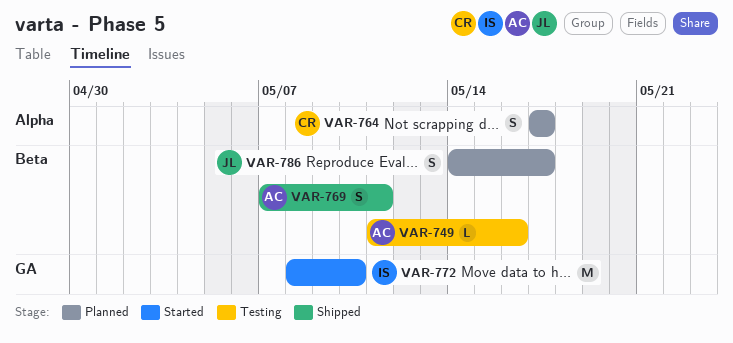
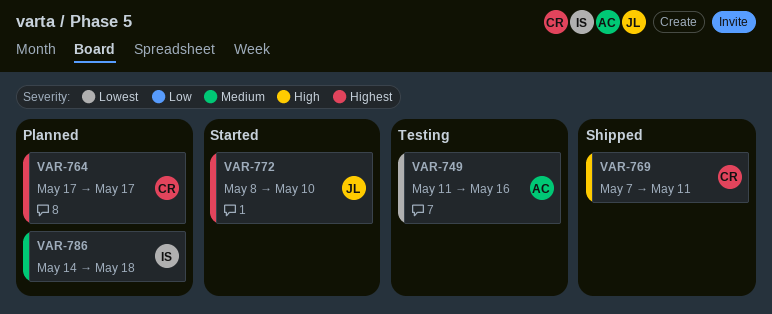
VAR-769, owner: AC -> CR
VAR-772, owner: IS -> JL
VAR-786, owner: JL -> IS
VAR-786, due: May 17 -> May 18

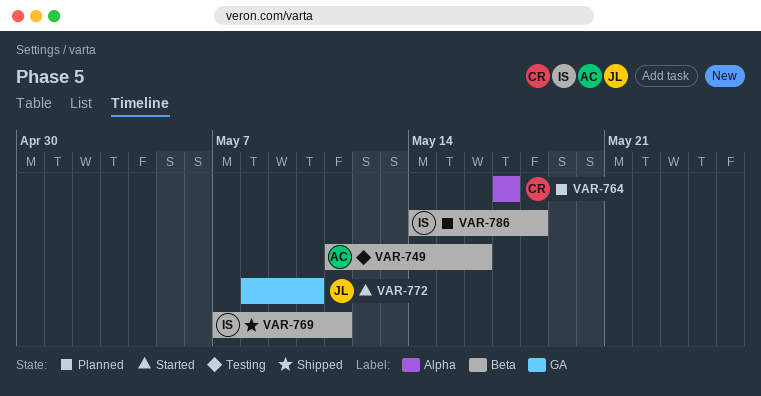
VAR-769, owner: CR -> IS

